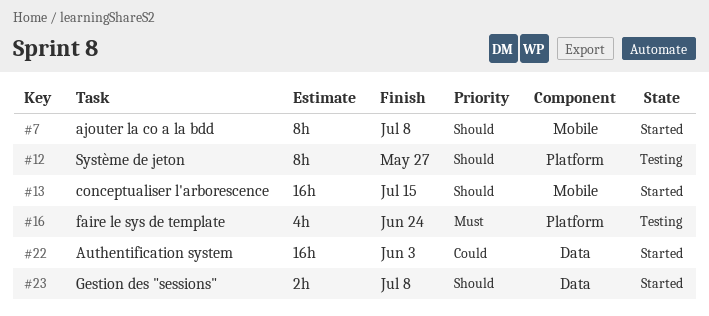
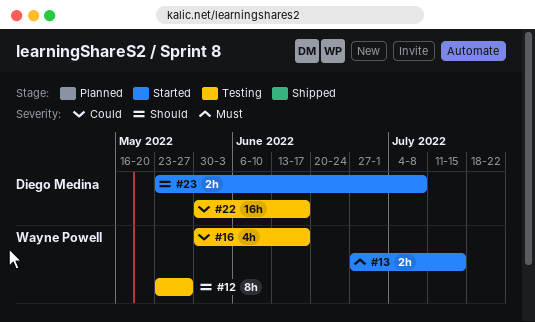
#7: present -> none
#13, priority: Should -> Must
#13, estimate: 16h -> 2h
#16, priority: Must -> Could
#16, due: Jun 24 -> Jun 17
#22, status: Started -> Testing
#22, due: Jun 3 -> Jun 17

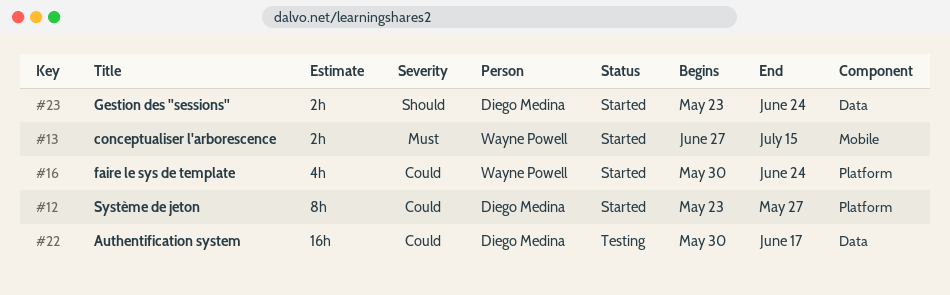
#12, status: Testing -> Started
#12, owner: Wayne Powell -> Diego Medina
#12, priority: Should -> Could
#16, status: Testing -> Started
#16, due: Jun 17 -> Jun 24
#23, due: Jul 8 -> Jun 24

